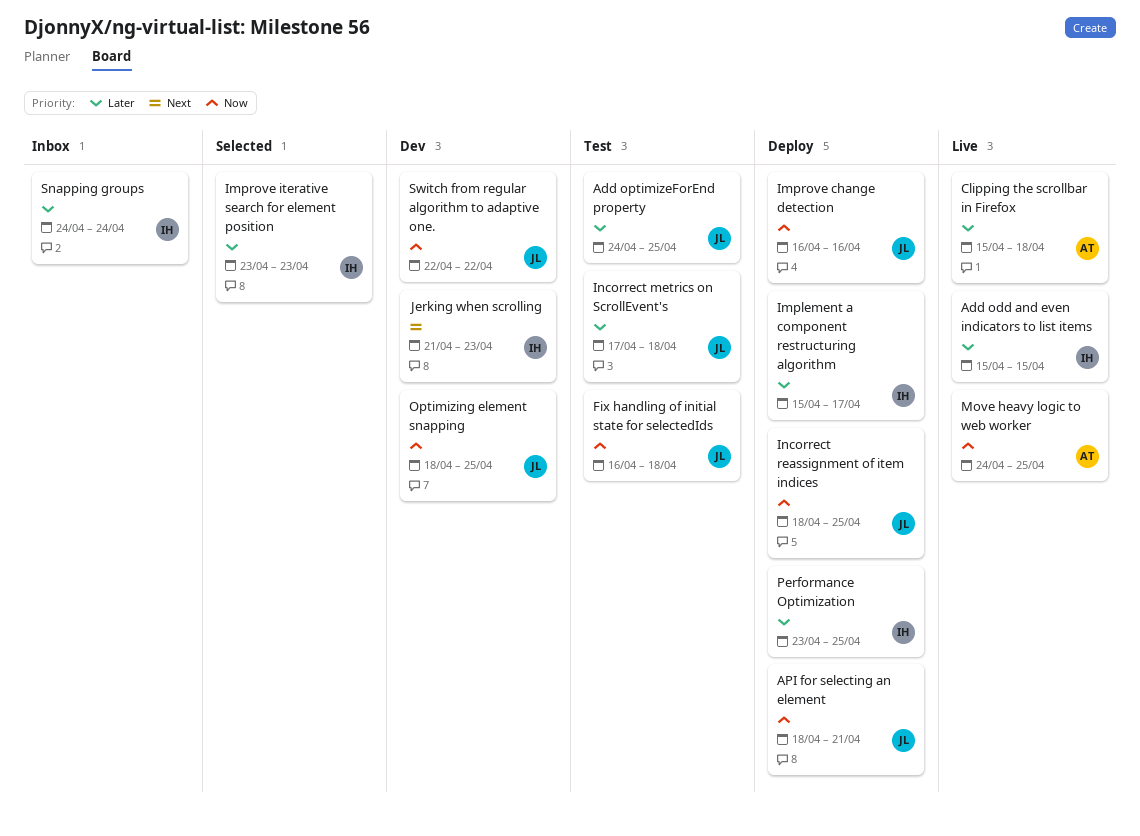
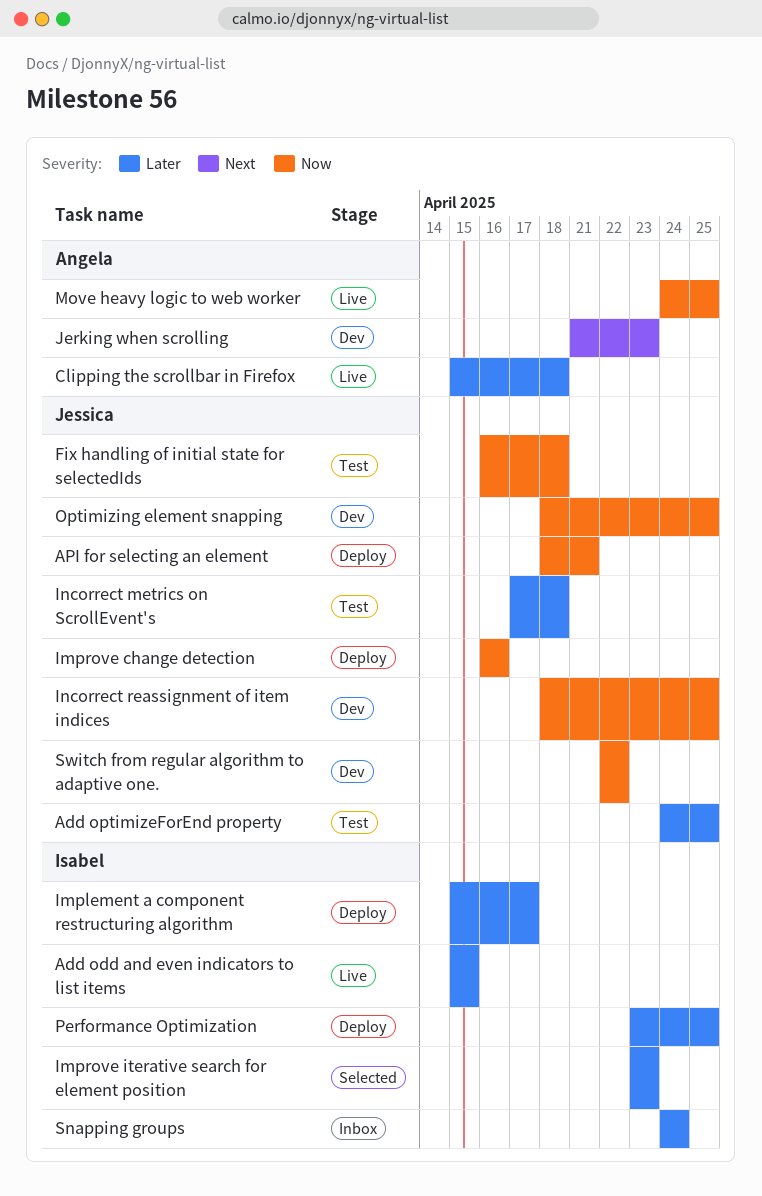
Incorrect reassignment of item indices, status: Deploy -> Dev
Jerking when scrolling, owner: Isabel -> Angela

